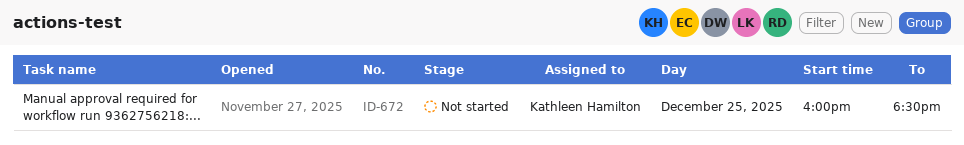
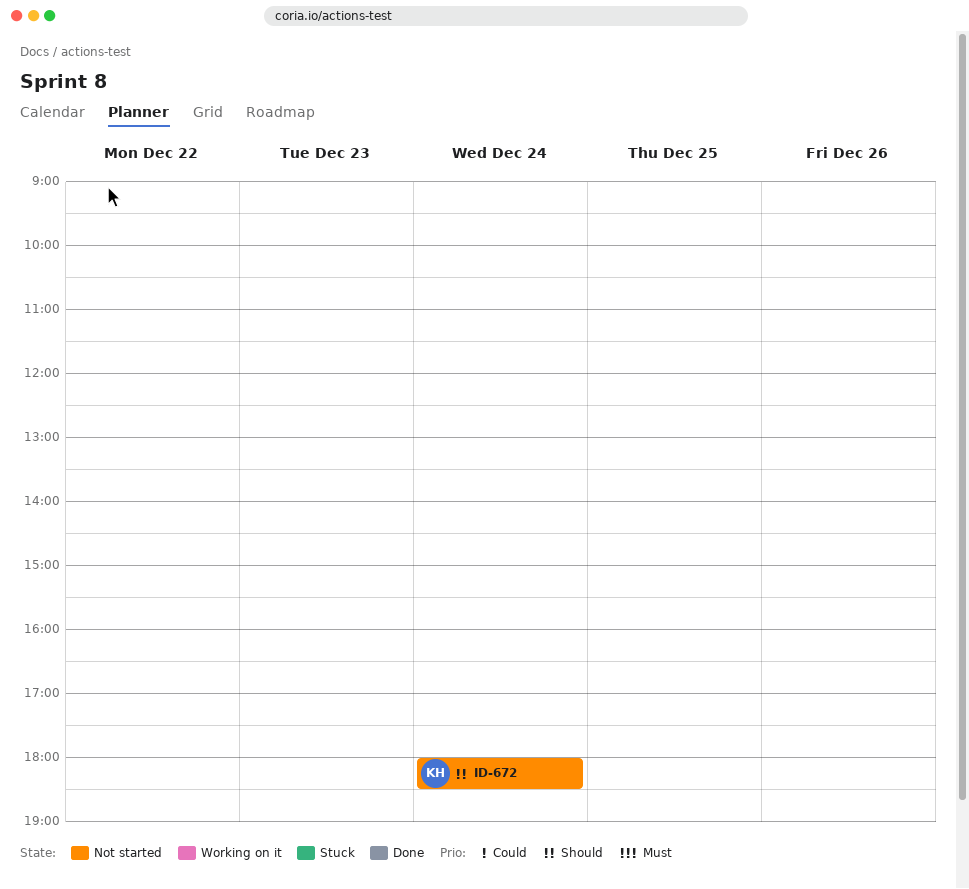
ID-672, day: Dec 25 -> Dec 24
ID-672, begins: 16:00 -> 18:00

